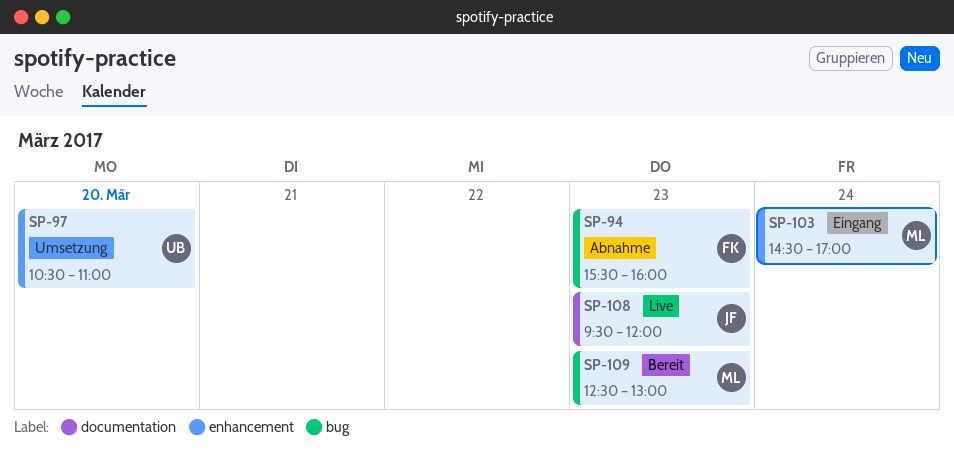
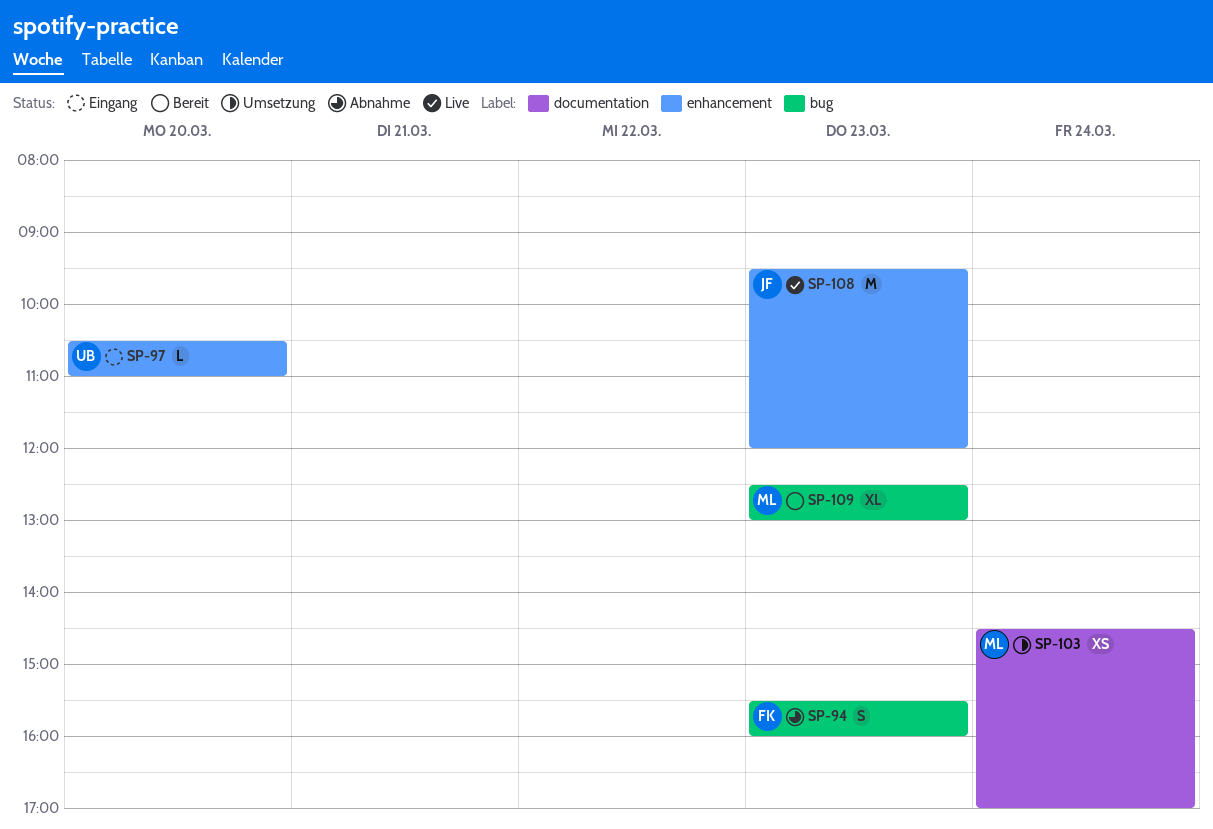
SP-97, status: Umsetzung -> Eingang
SP-103, status: Eingang -> Umsetzung
SP-103, label: enhancement -> documentation
SP-108, label: documentation -> enhancement

